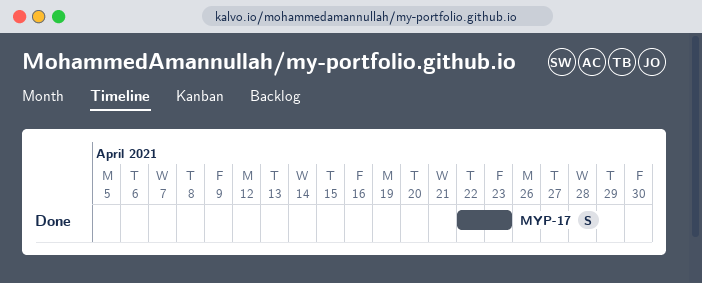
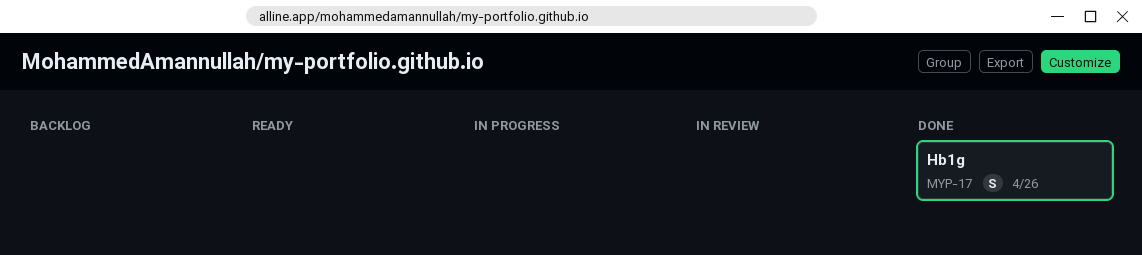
MYP-17, due: Apr 23 -> Apr 26

